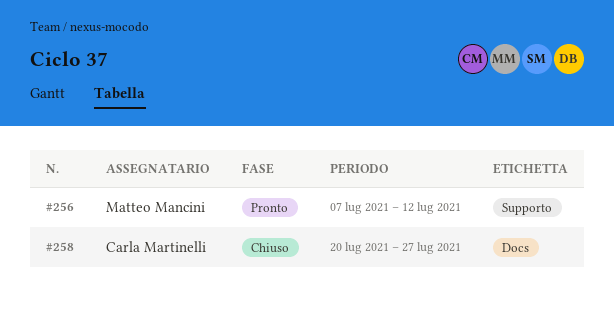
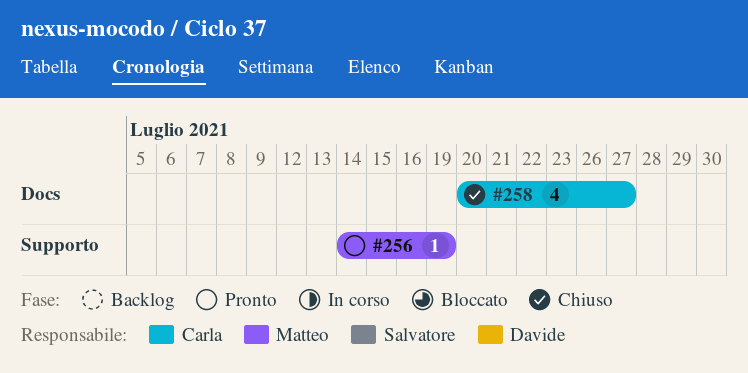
#256, start: Jul 7 -> Jul 14
#256, due: Jul 12 -> Jul 19

